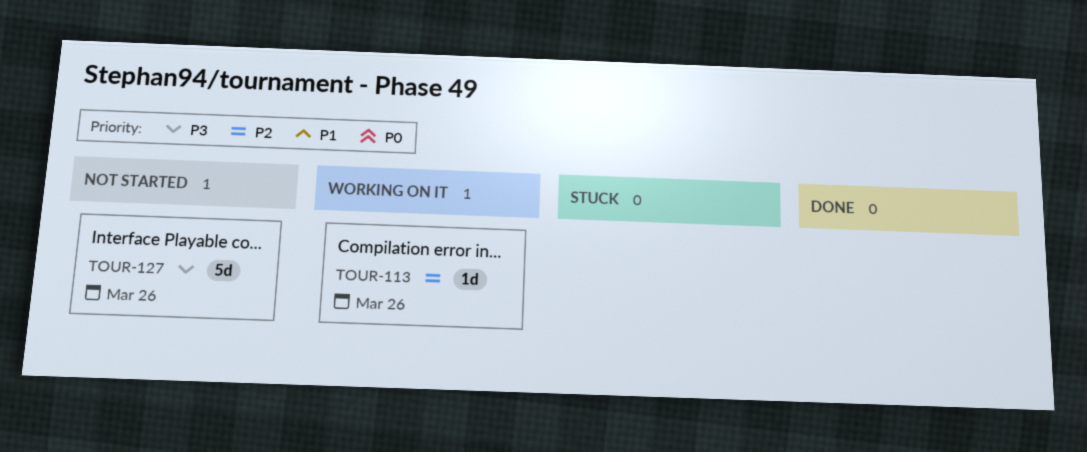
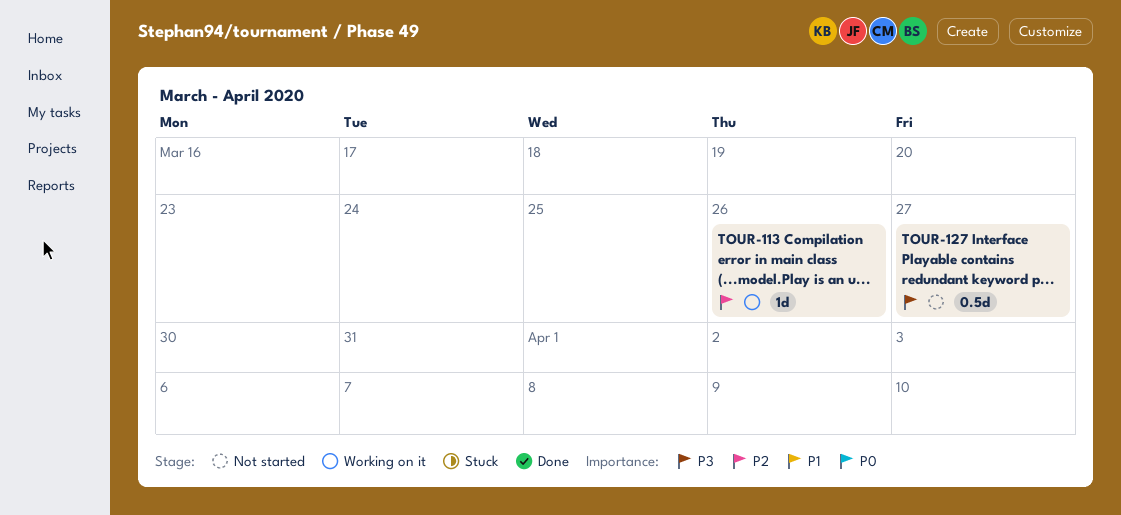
TOUR-127, estimate: 5d -> 0.5d
TOUR-127, due: Mar 26 -> Mar 27

